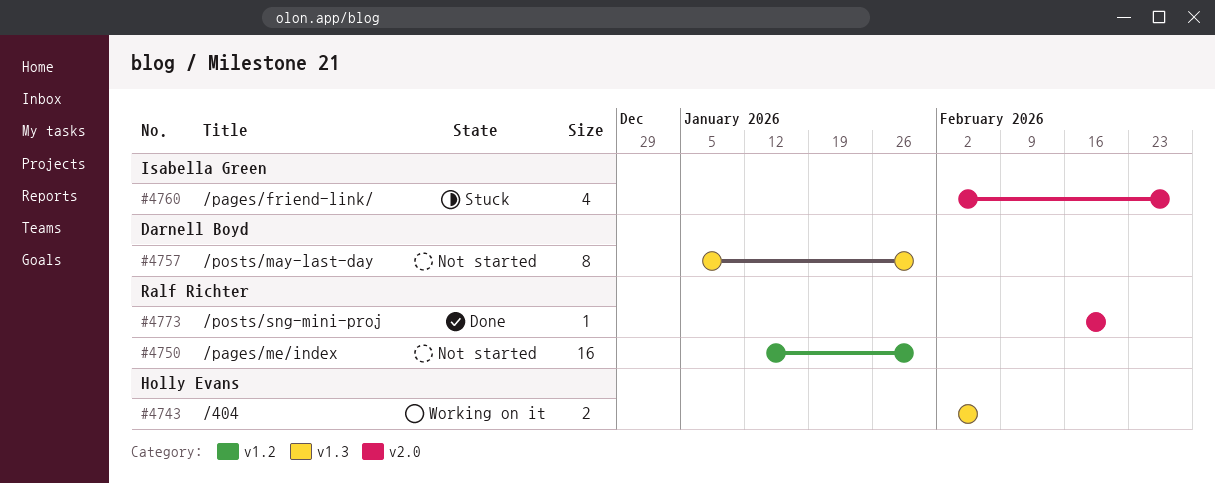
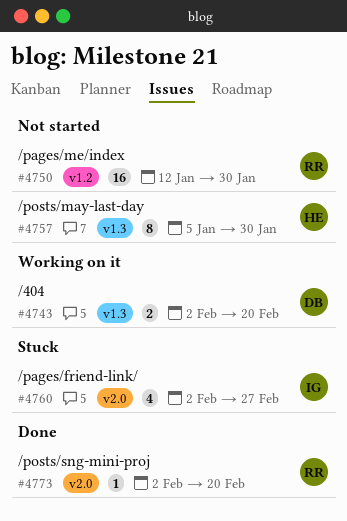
#4743, owner: Holly Evans -> Darnell Boyd
#4743, due: Feb 6 -> Feb 20
#4757, owner: Darnell Boyd -> Holly Evans
#4773, start: Feb 16 -> Feb 2

